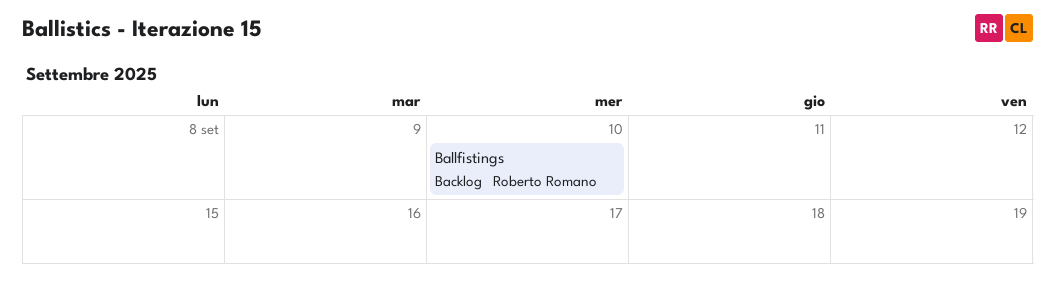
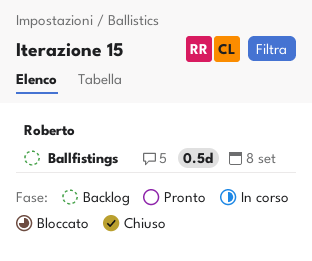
Ballfistings, due: Sep 10 -> Sep 8

